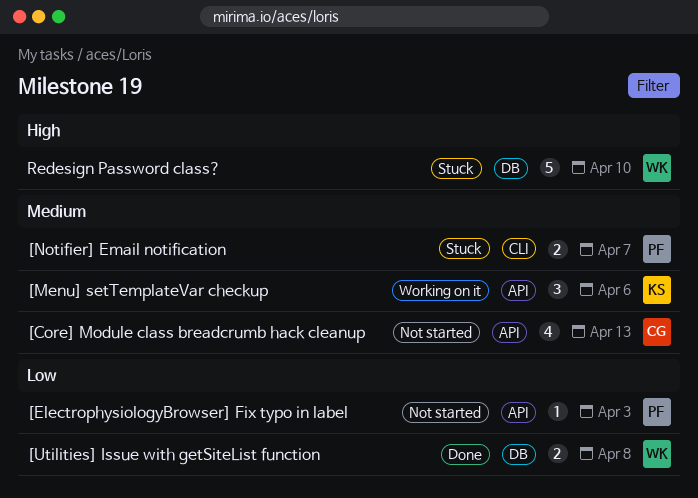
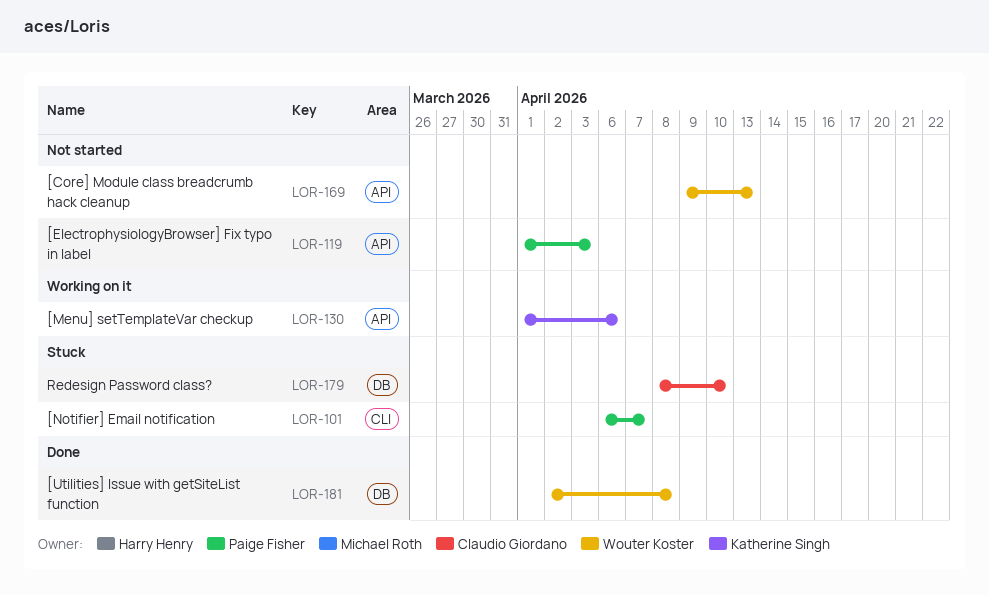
[Core] Module class breadcrumb hack cleanup, owner: Claudio Giordano -> Wouter Koster
Redesign Password class?, owner: Wouter Koster -> Claudio Giordano

